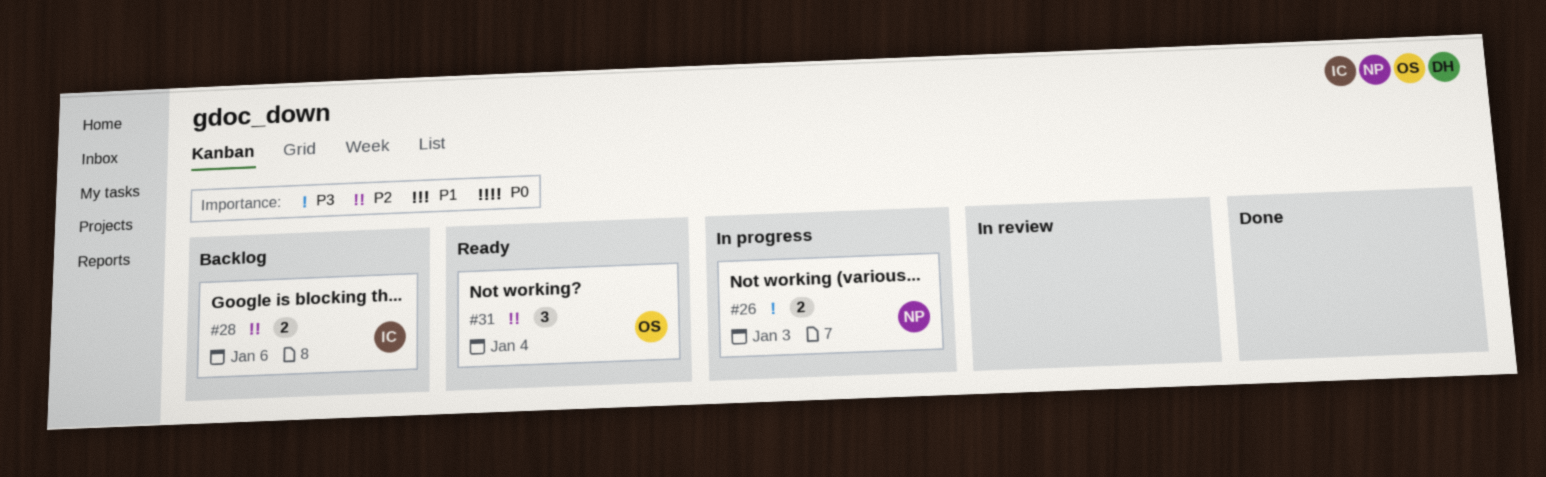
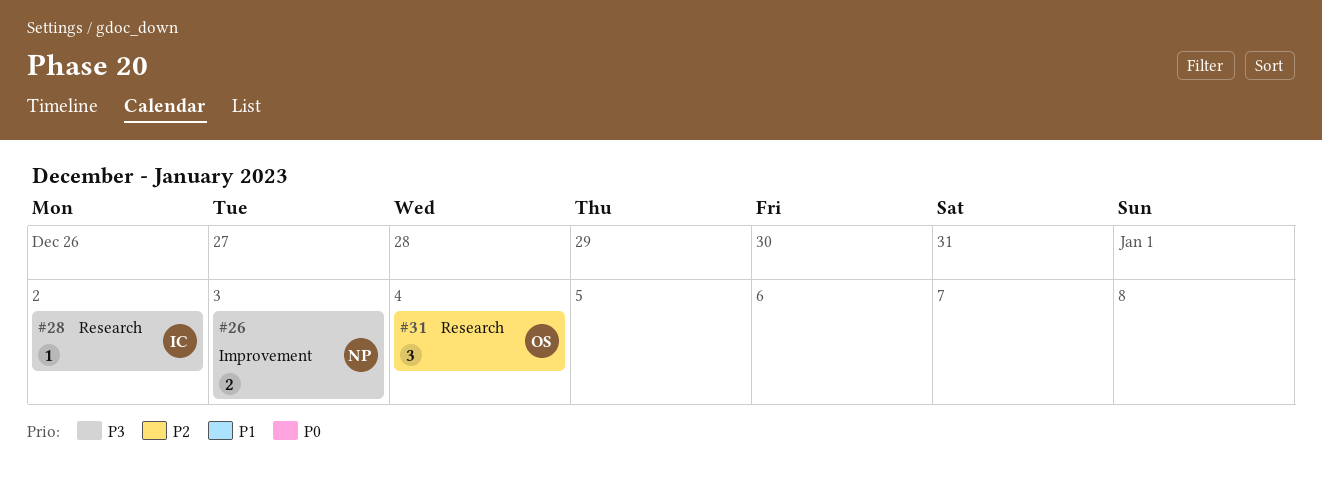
#28, priority: P2 -> P3
#28, estimate: 2 -> 1
#28, due: Jan 6 -> Jan 2

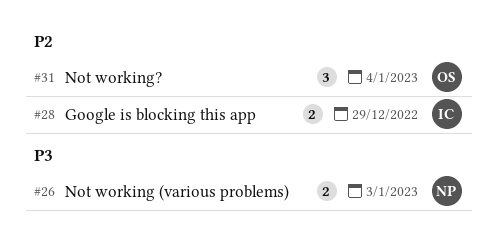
#28, priority: P3 -> P2
#28, estimate: 1 -> 2
#28, due: Jan 2 -> Dec 29

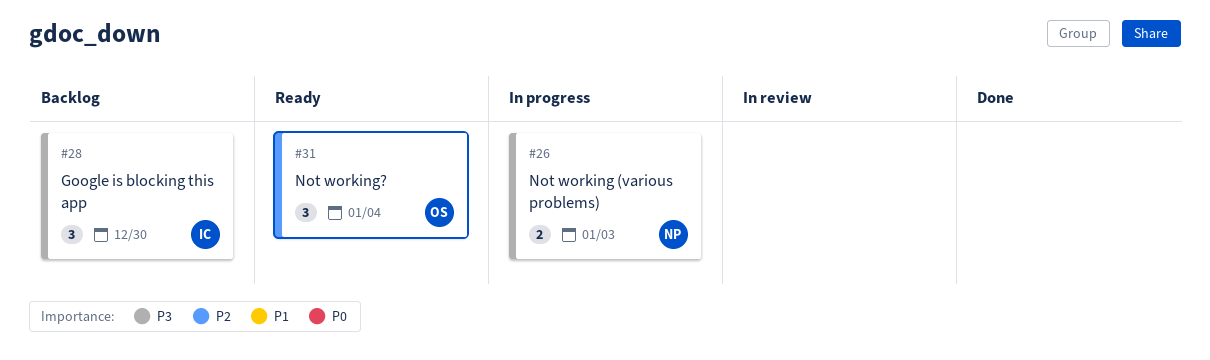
#28, priority: P2 -> P3
#28, estimate: 2 -> 3
#28, due: Dec 29 -> Dec 30

